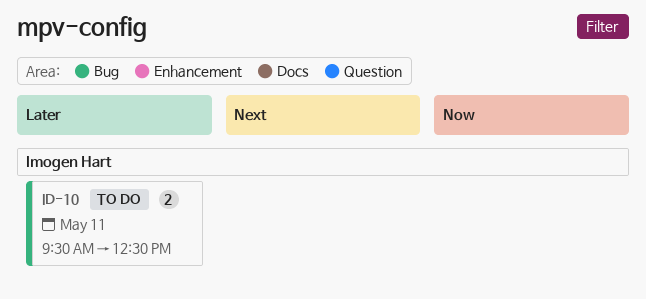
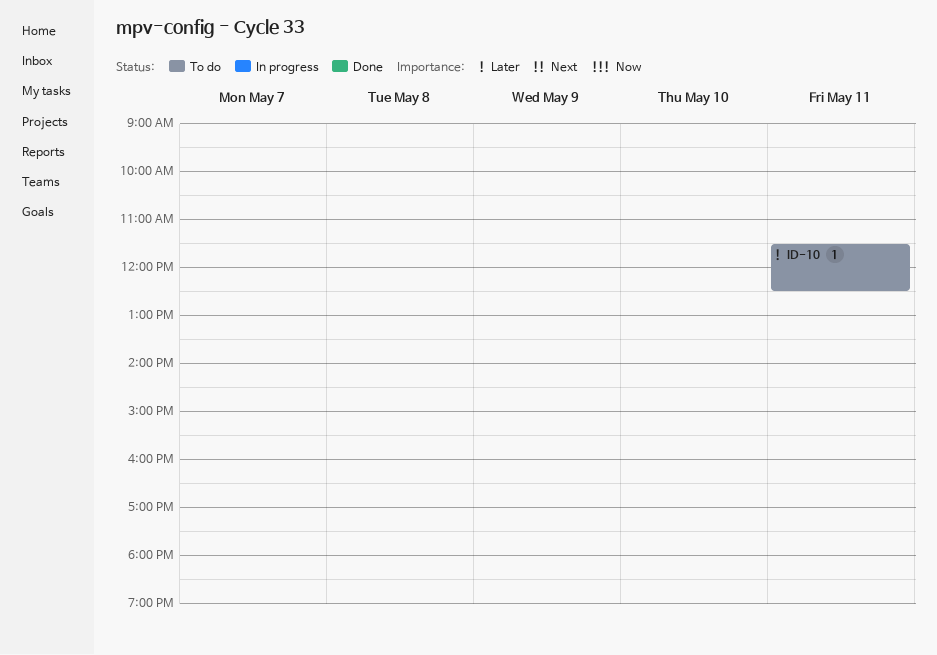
ID-10, estimate: 2 -> 1
ID-10, begins: 09:30 -> 11:30

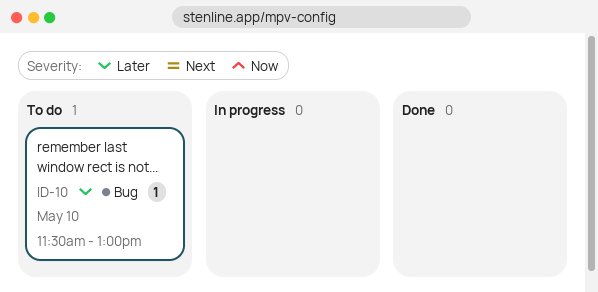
ID-10, day: May 11 -> May 10
ID-10, ends: 12:30 -> 13:00

